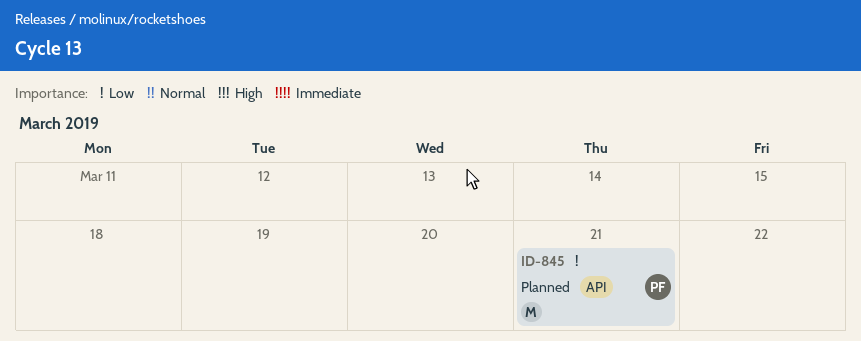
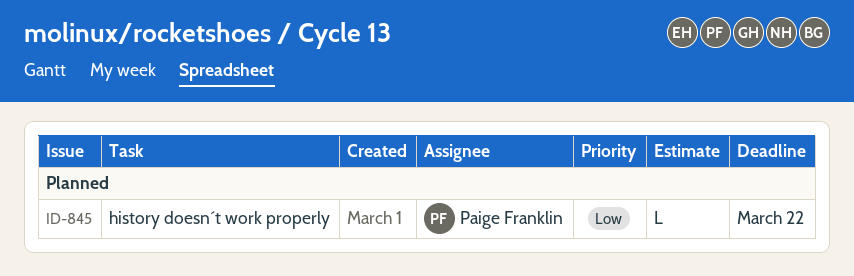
ID-845, estimate: M -> L
ID-845, due: Mar 21 -> Mar 22

